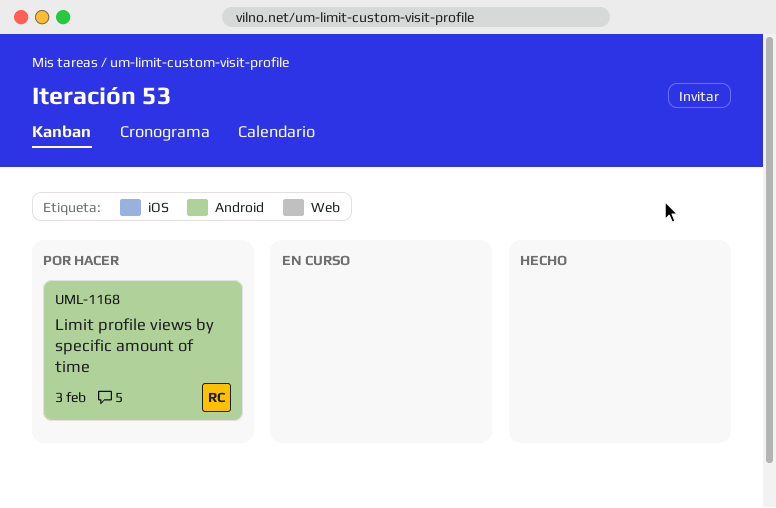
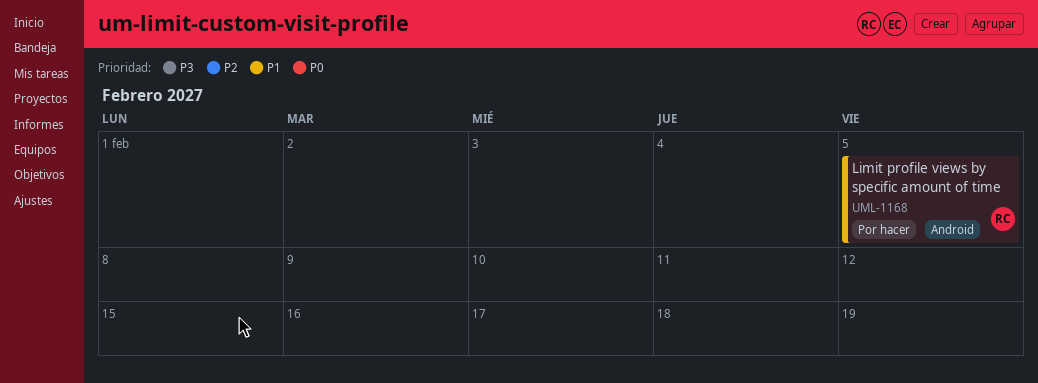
UML-1168, due: Feb 3 -> Feb 5

